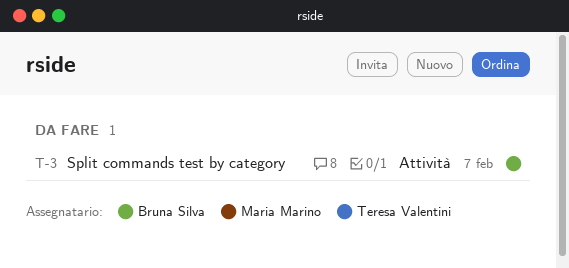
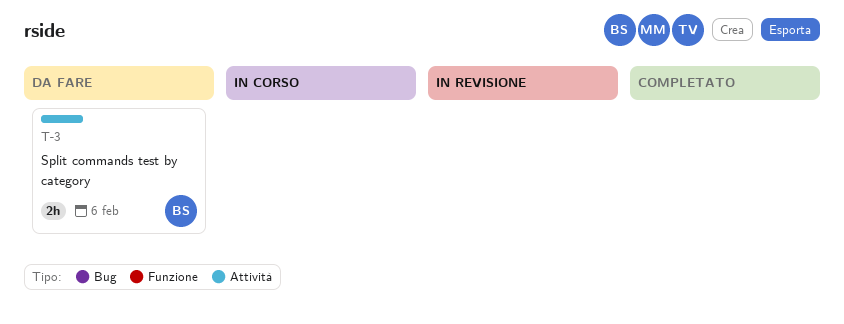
T-3, due: Feb 7 -> Feb 6

